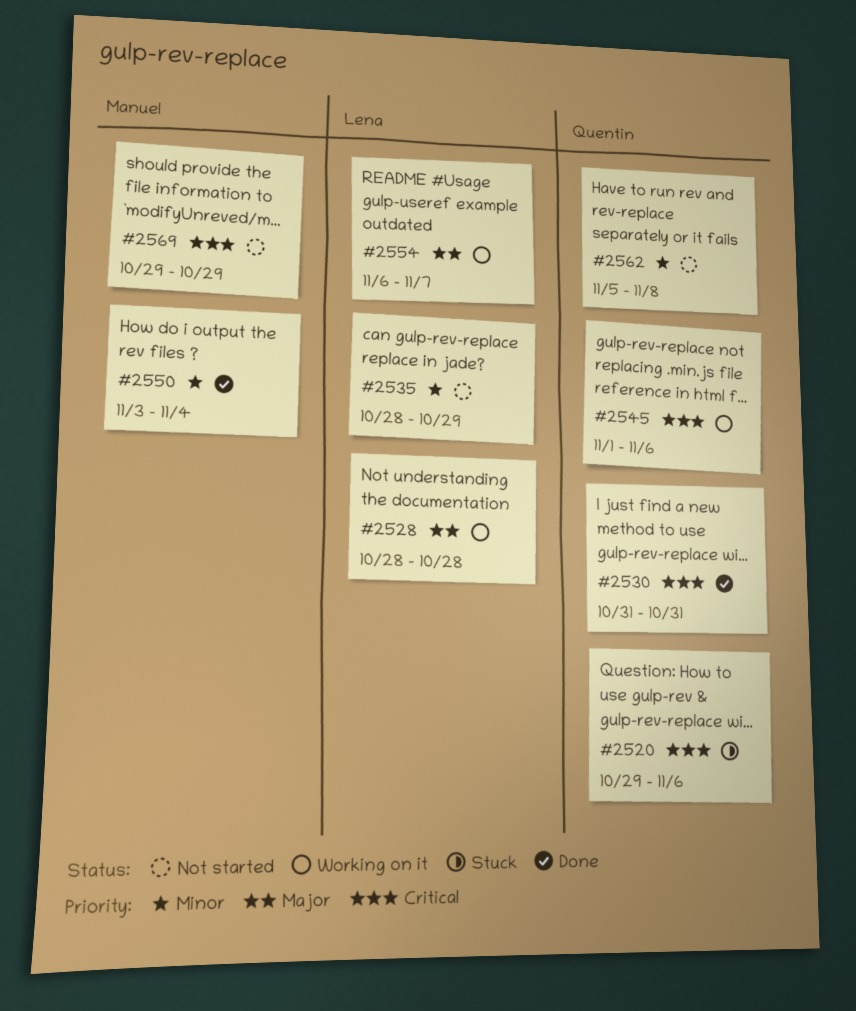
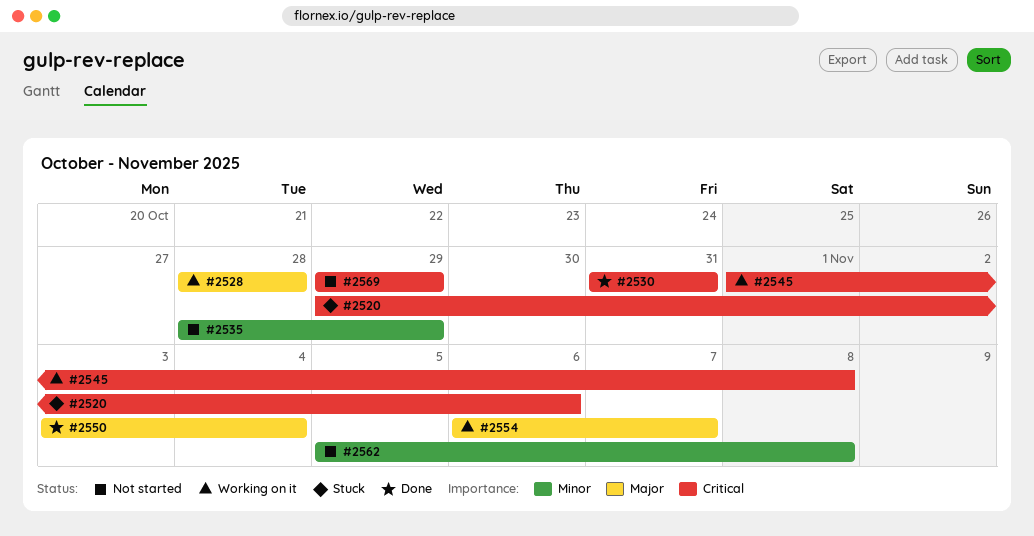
#2545, due: Nov 6 -> Nov 8
#2550, priority: Minor -> Major

